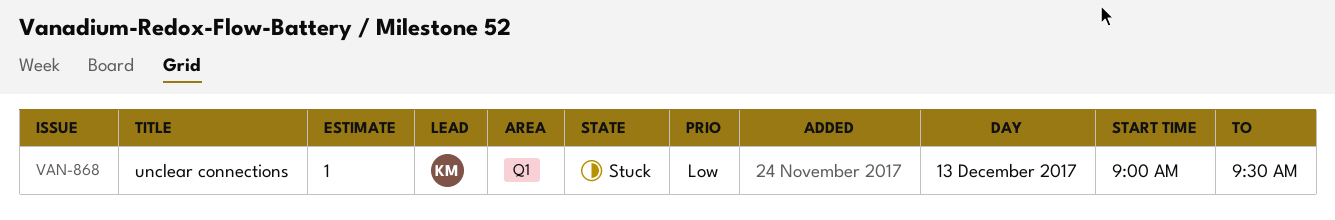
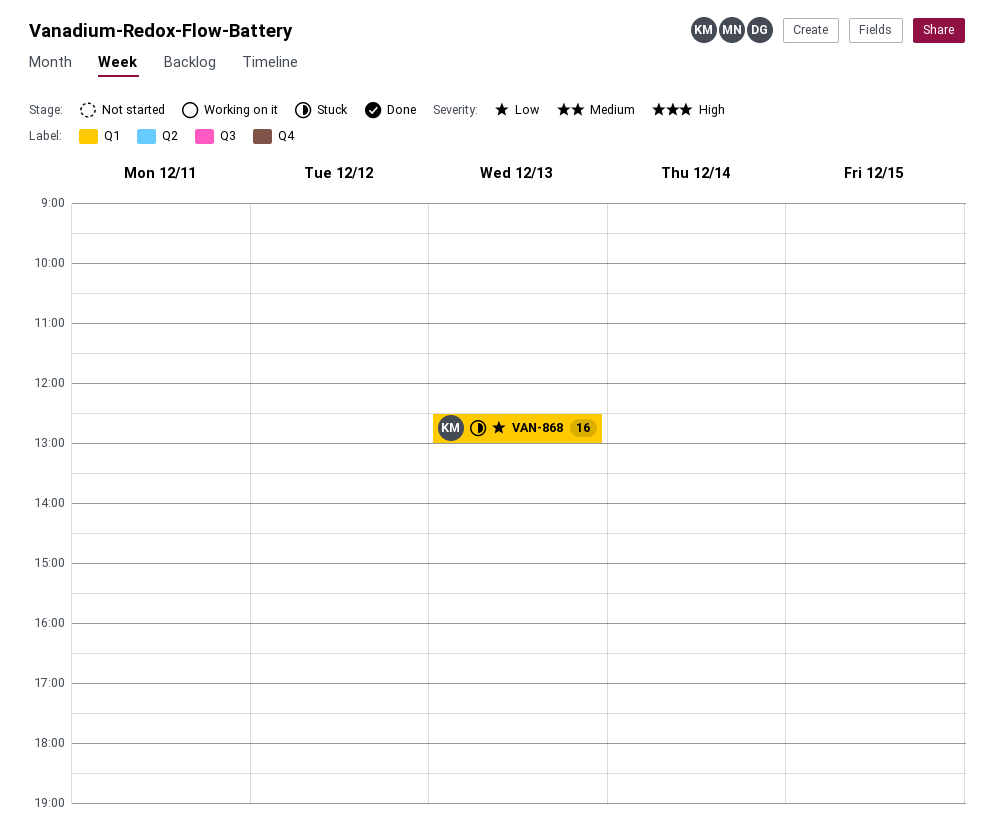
VAN-868, estimate: 1 -> 16
VAN-868, begins: 09:00 -> 12:30
VAN-868, ends: 09:30 -> 13:00

